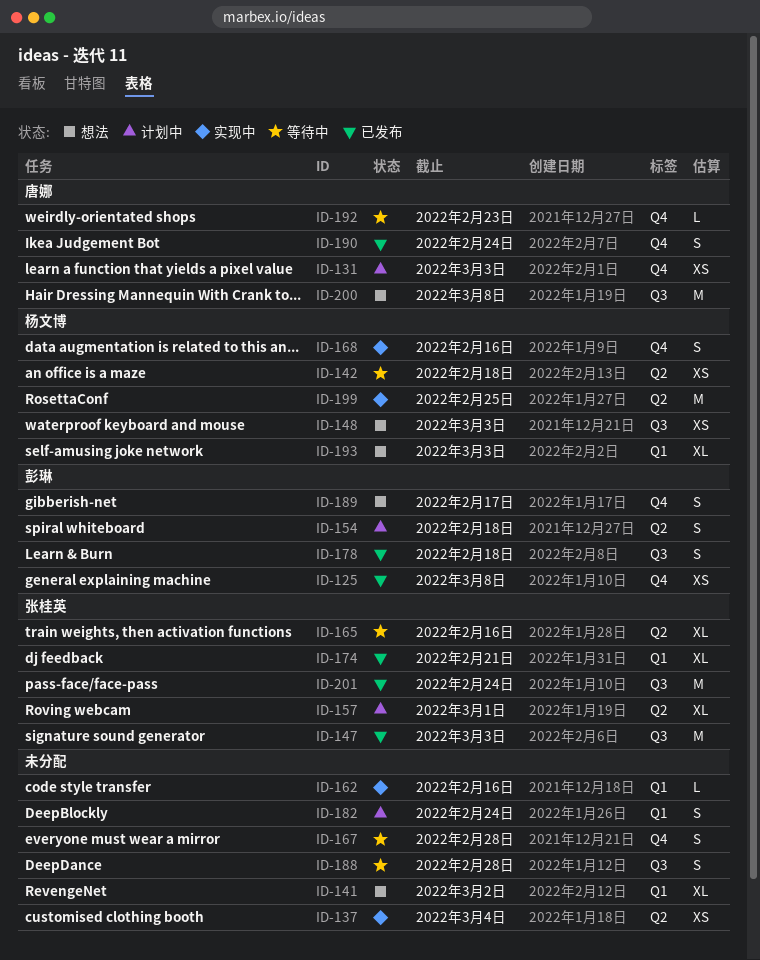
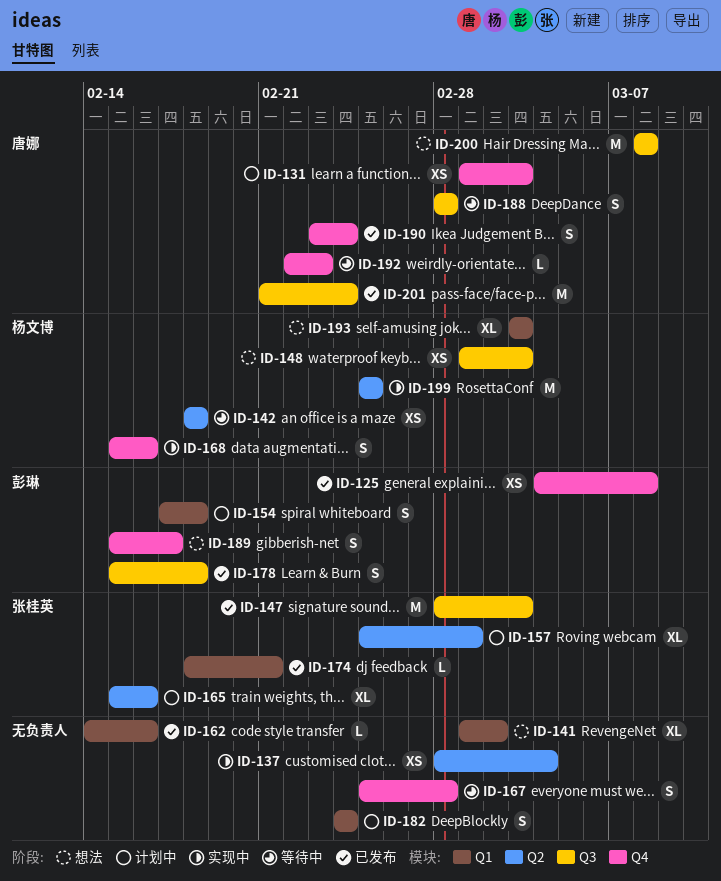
ID-154, label: Q2 -> Q1
ID-162, status: 实现中 -> 已发布
ID-165, status: 等待中 -> 计划中
ID-174, estimate: XL -> L
ID-188, owner: none -> 唐娜
ID-201, owner: 张桂英 -> 唐娜

